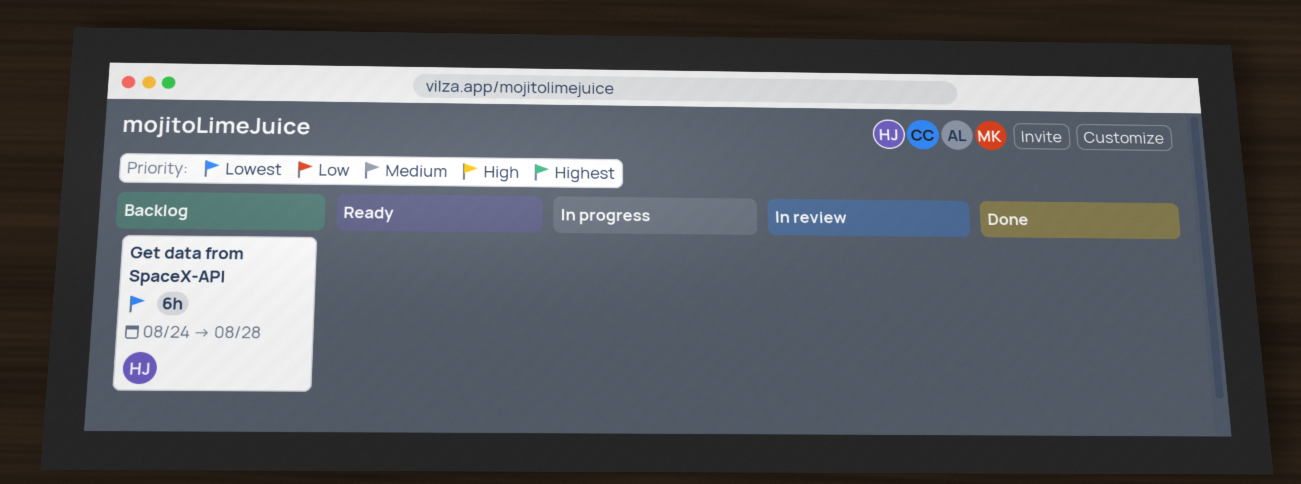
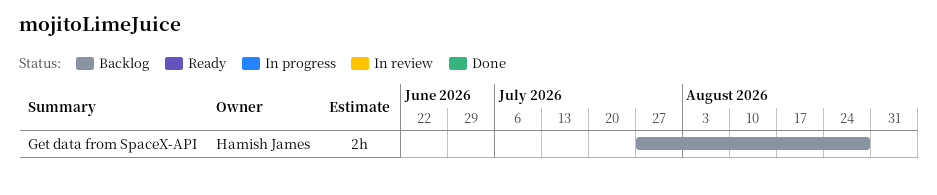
Get data from SpaceX-API, estimate: 6h -> 2h
Get data from SpaceX-API, start: Aug 24 -> Jul 27

